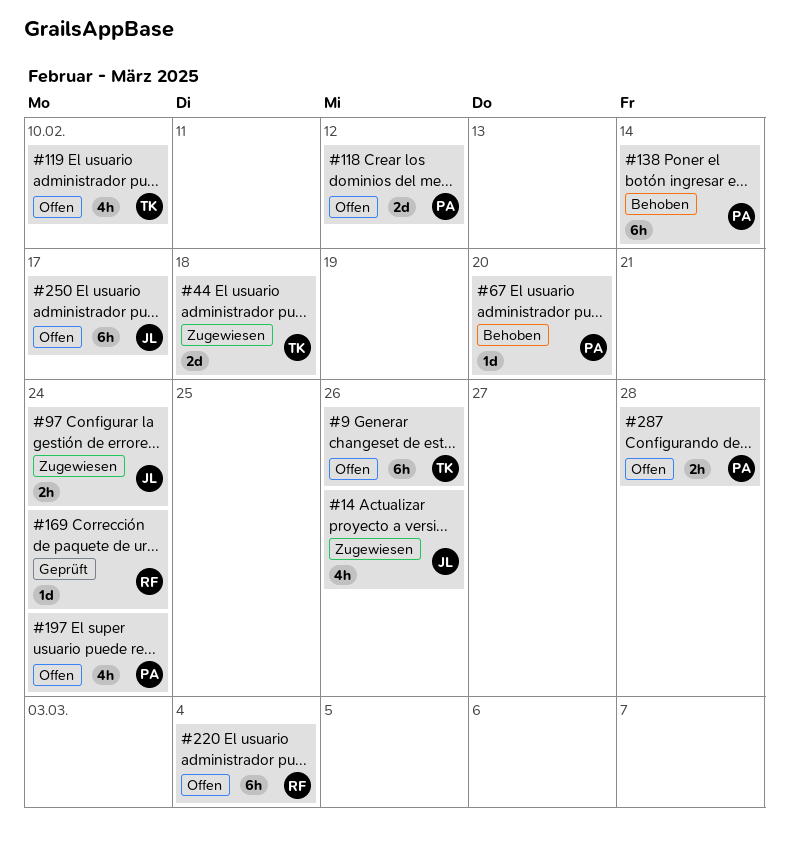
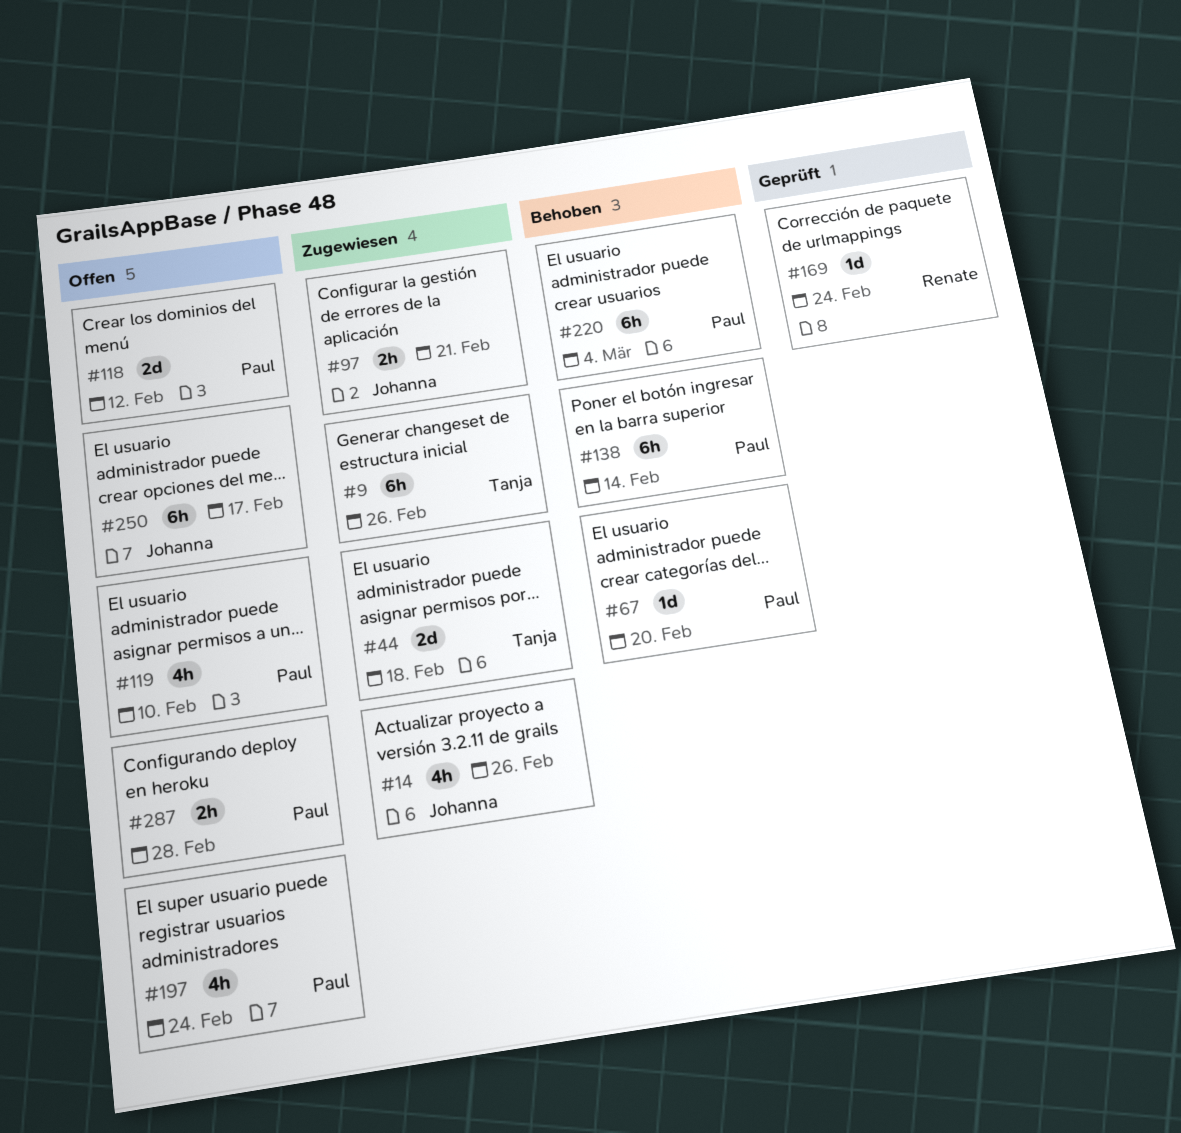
#9, status: Offen -> Zugewiesen
#97, due: Feb 24 -> Feb 21
#119, owner: Tanja -> Paul
#220, status: Offen -> Behoben
#220, owner: Renate -> Paul

